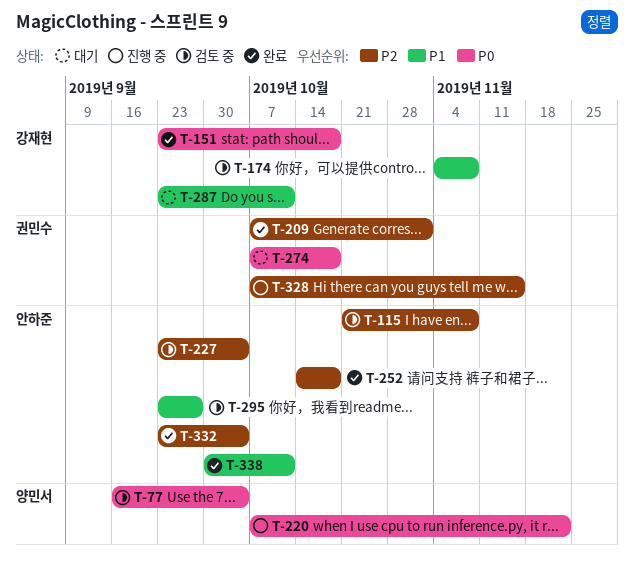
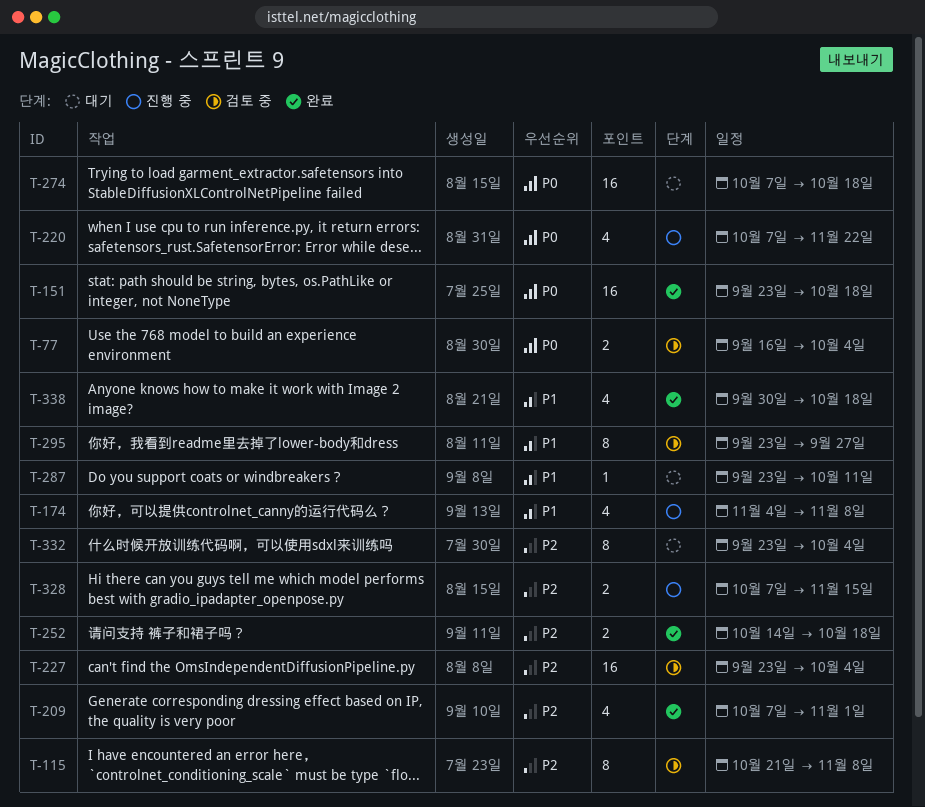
T-174, status: 검토 중 -> 진행 중
T-332, status: 완료 -> 대기
T-338, due: Oct 11 -> Oct 18

